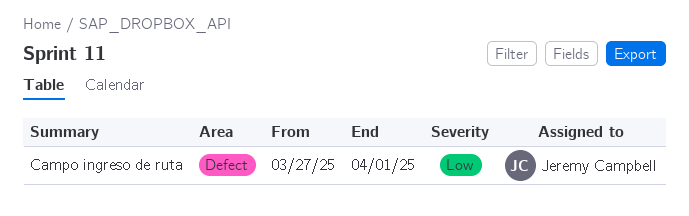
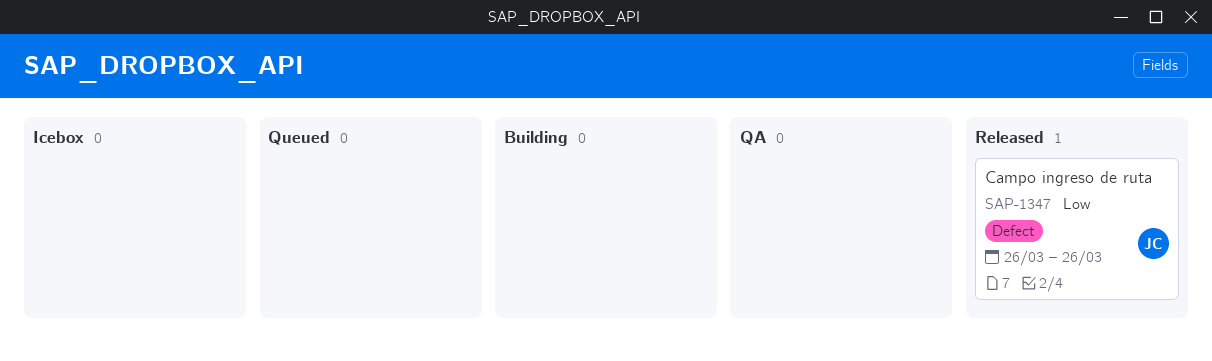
Campo ingreso de ruta, start: Mar 27 -> Mar 26
Campo ingreso de ruta, due: Apr 1 -> Mar 26

